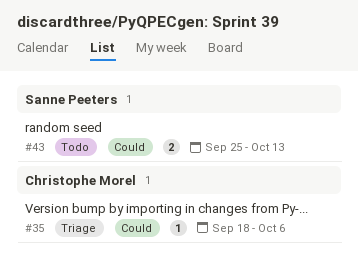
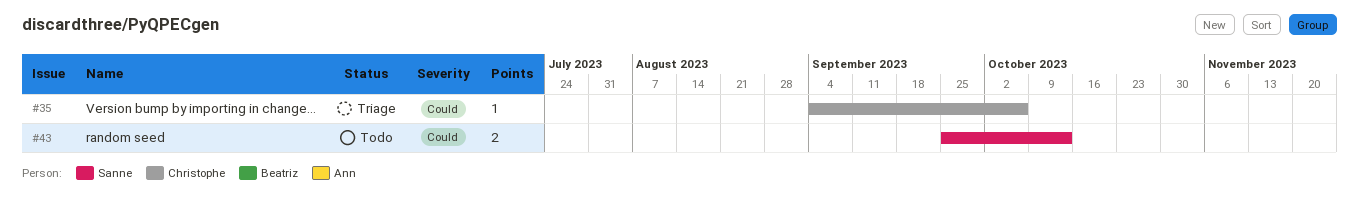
#35, start: Sep 18 -> Sep 4

